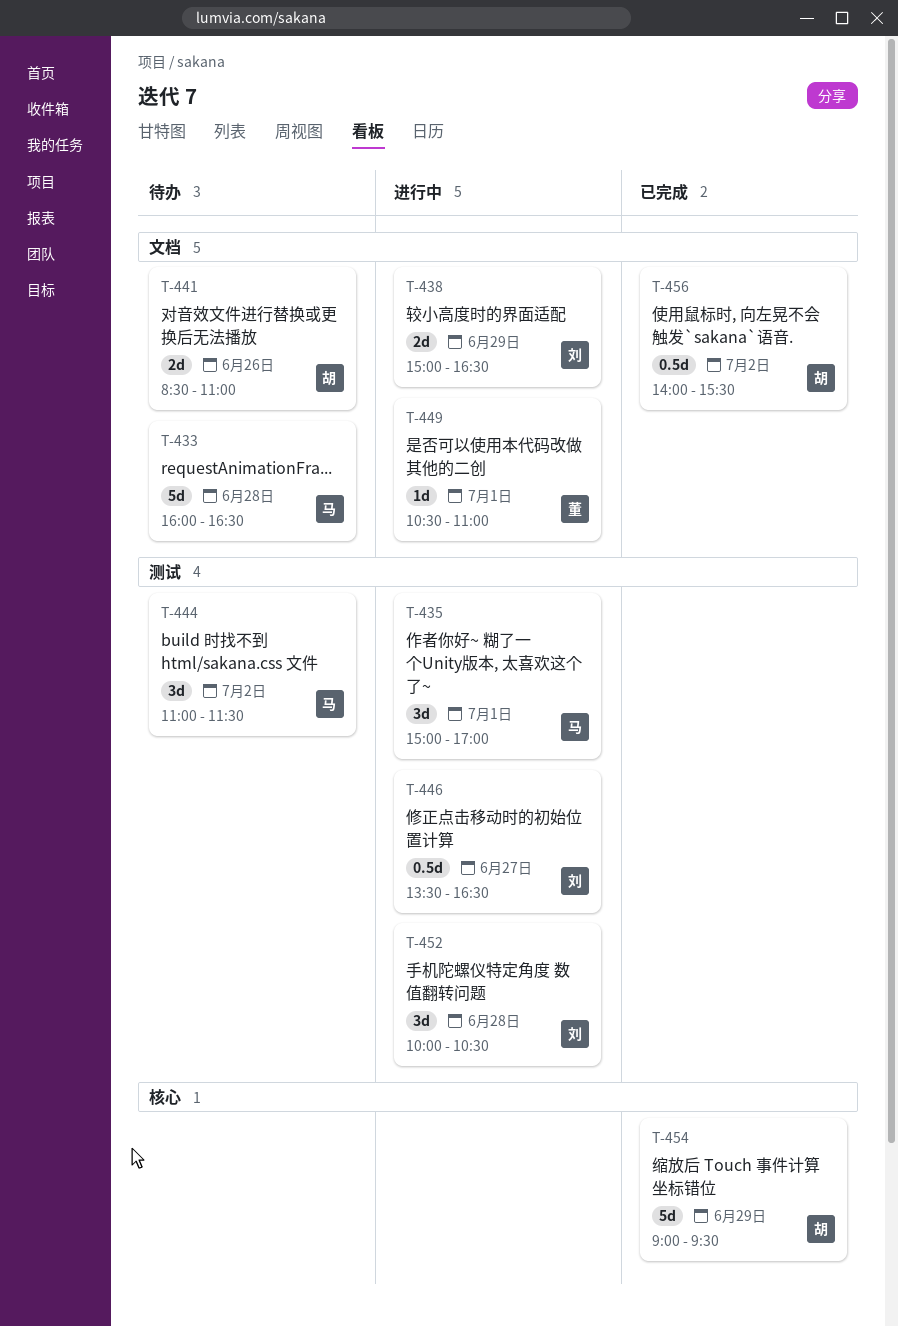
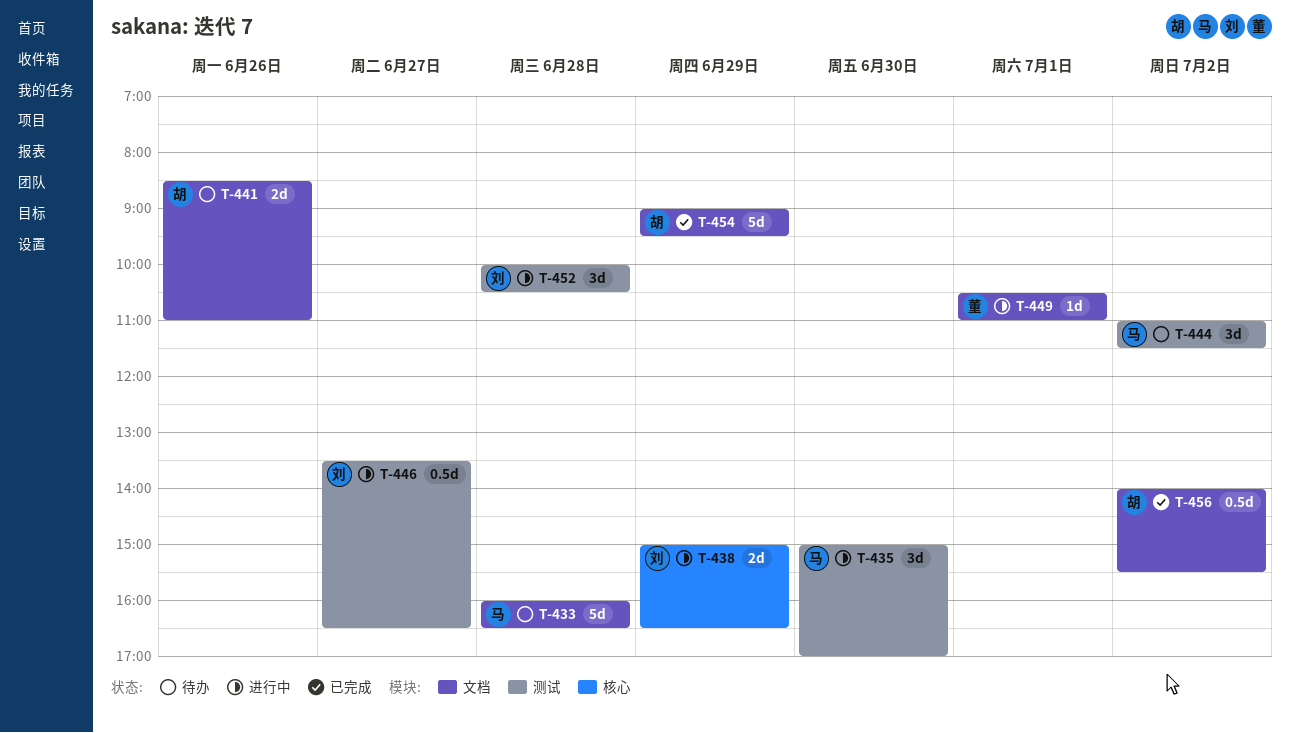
T-435, day: Jul 1 -> Jun 30
T-438, label: 文档 -> 核心
T-454, label: 核心 -> 文档

